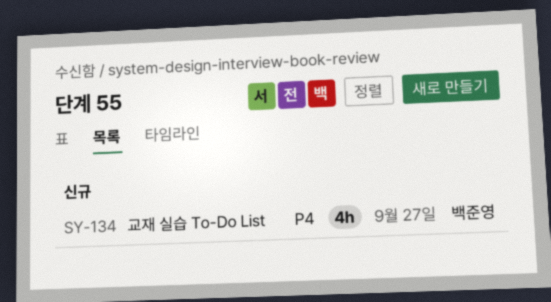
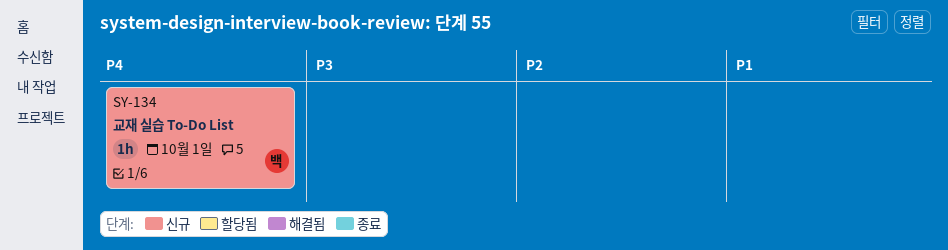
SY-134, estimate: 4h -> 1h
SY-134, due: Sep 27 -> Oct 1

